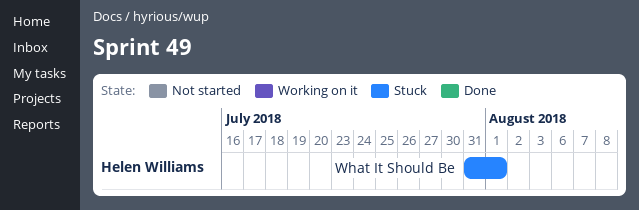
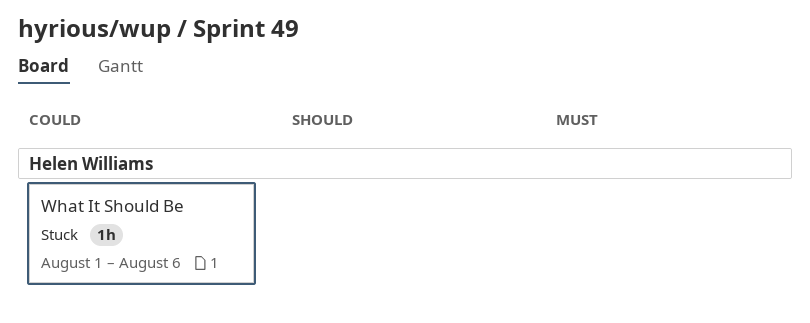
What It Should Be, start: Jul 31 -> Aug 1
What It Should Be, due: Aug 1 -> Aug 6

